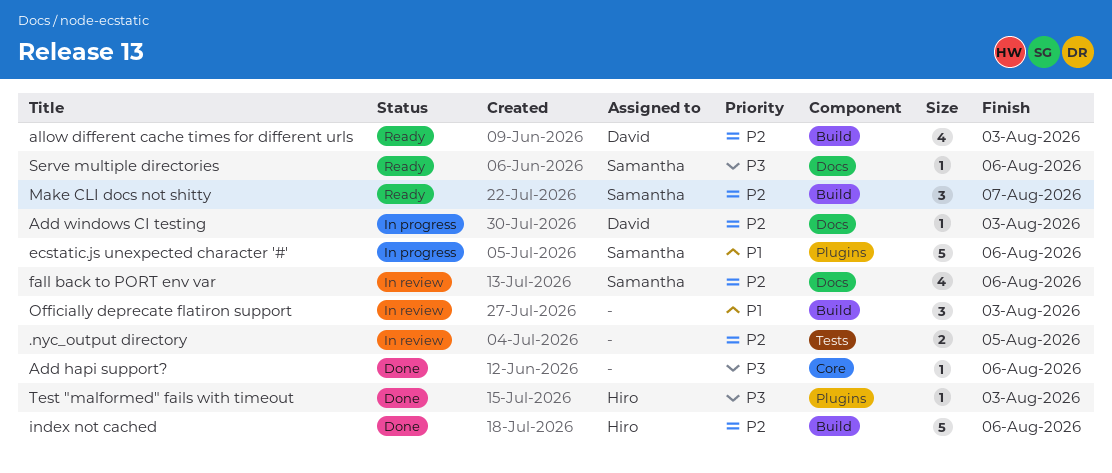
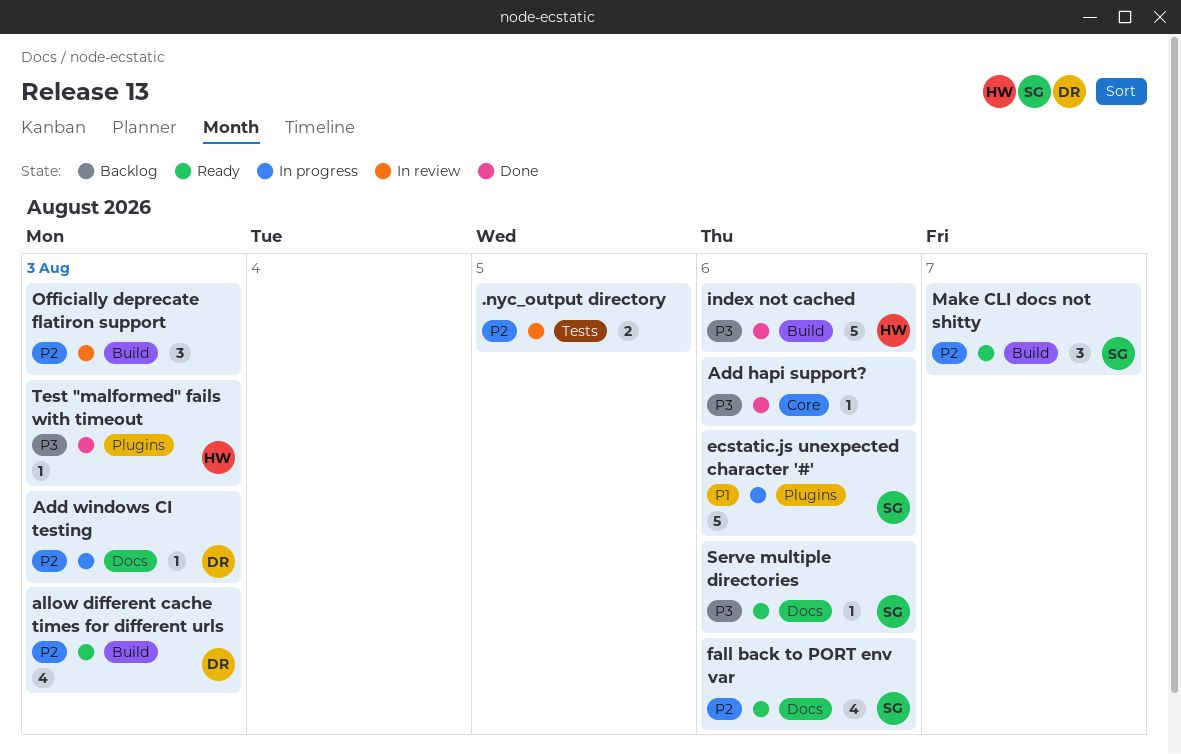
fall back to PORT env var, status: In review -> Ready
index not cached, priority: P2 -> P3
Officially deprecate flatiron support, priority: P1 -> P2

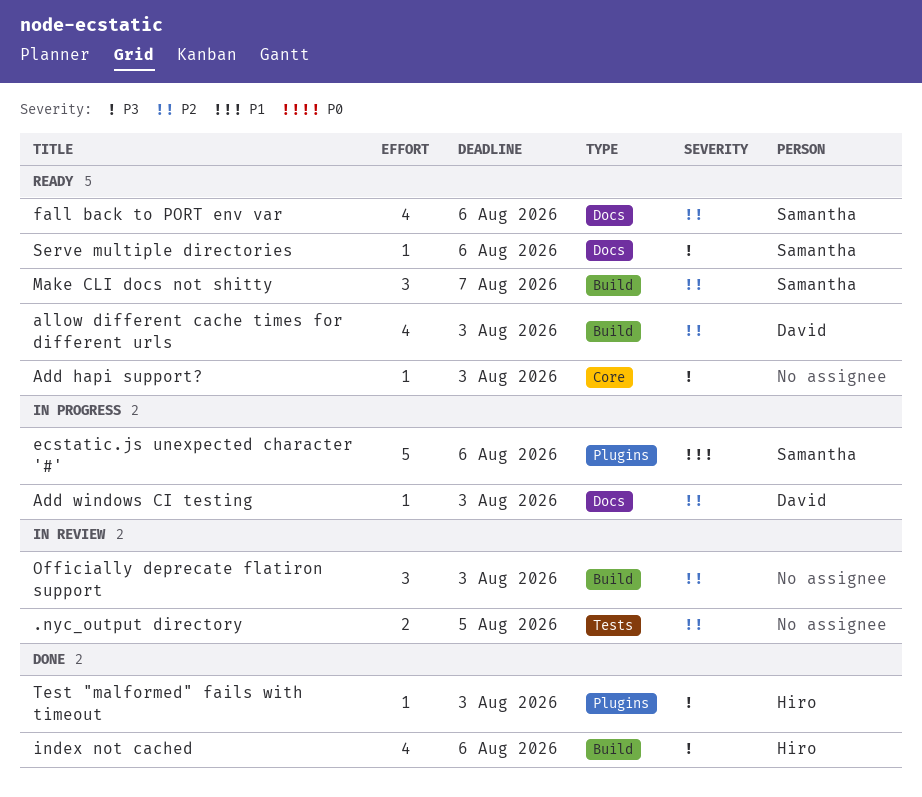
Add hapi support?, status: Done -> Ready
Add hapi support?, due: Aug 6 -> Aug 3
index not cached, estimate: 5 -> 4

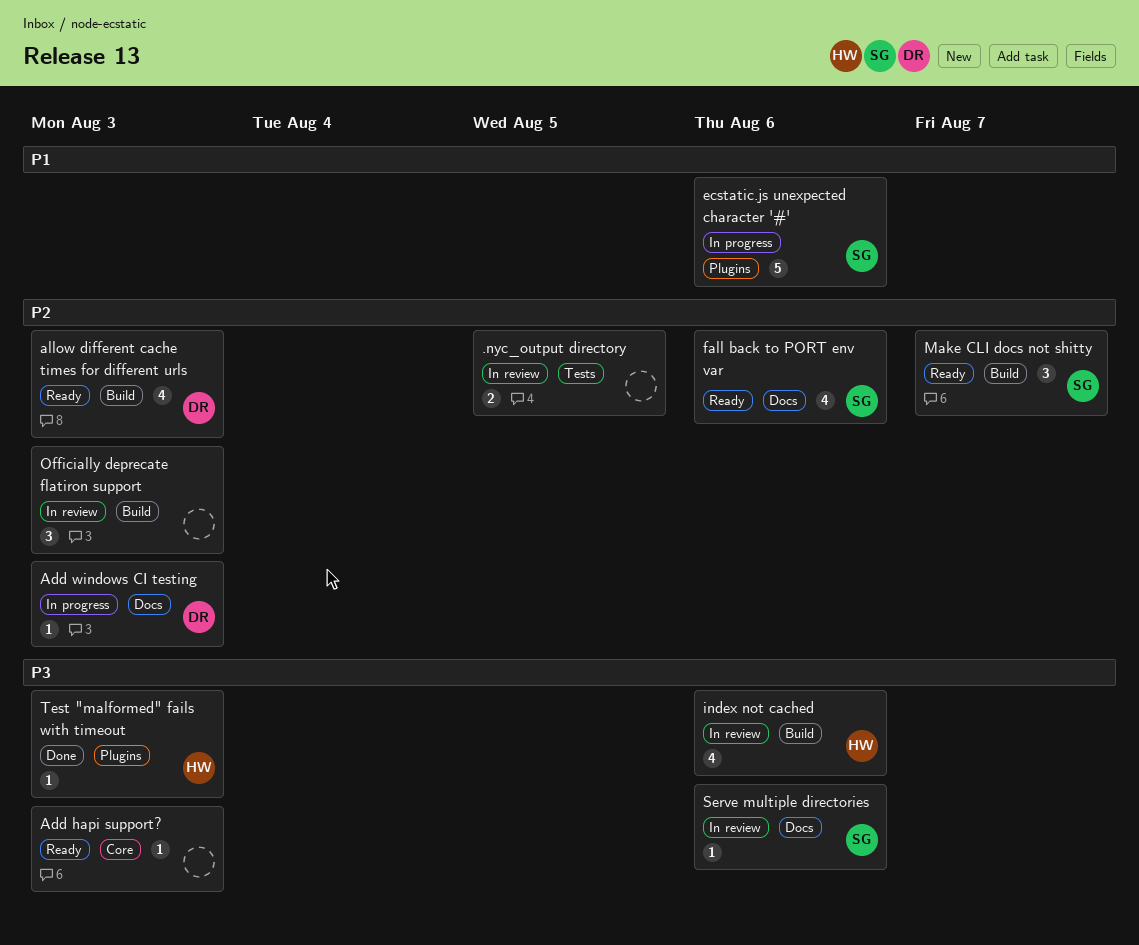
index not cached, status: Done -> In review
Serve multiple directories, status: Ready -> In review

